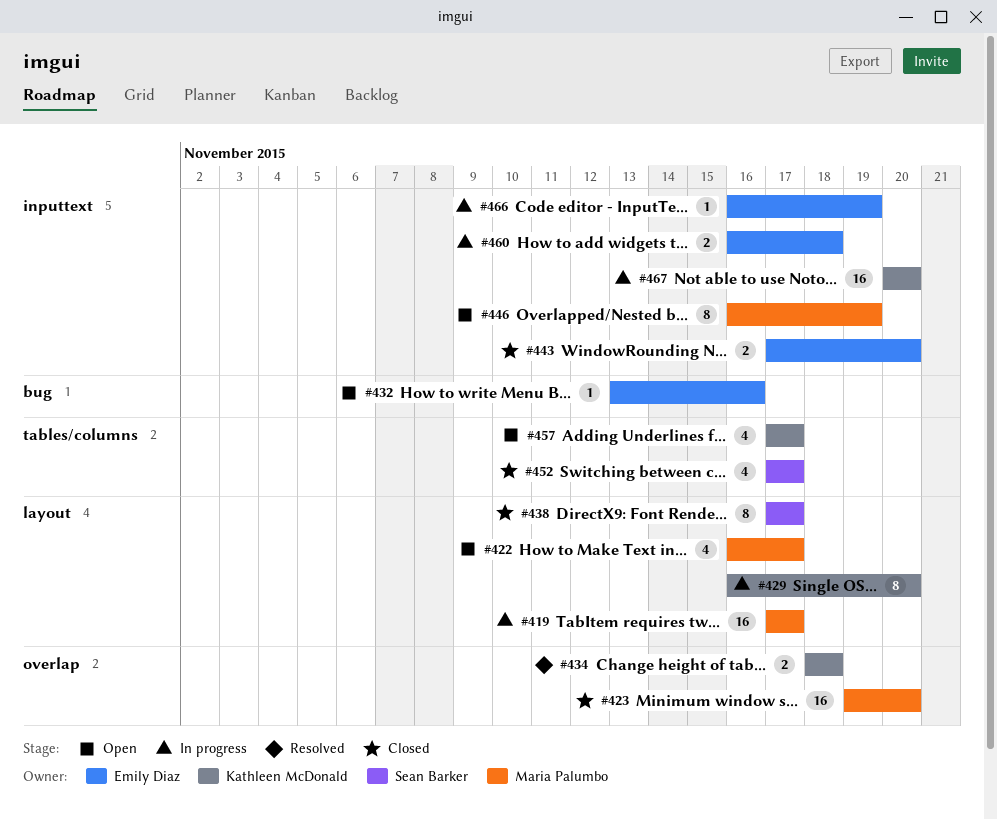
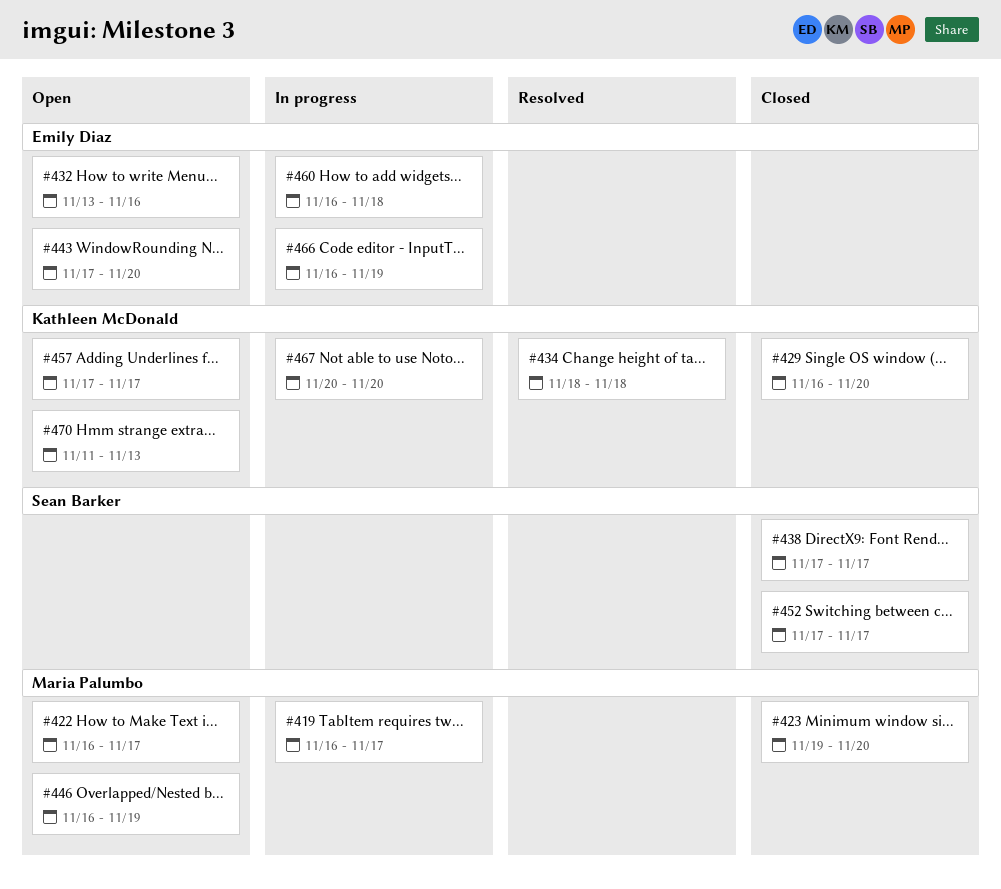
#419, start: Nov 17 -> Nov 16
#429, status: In progress -> Closed
#443, status: Closed -> Open
#470: none -> present

